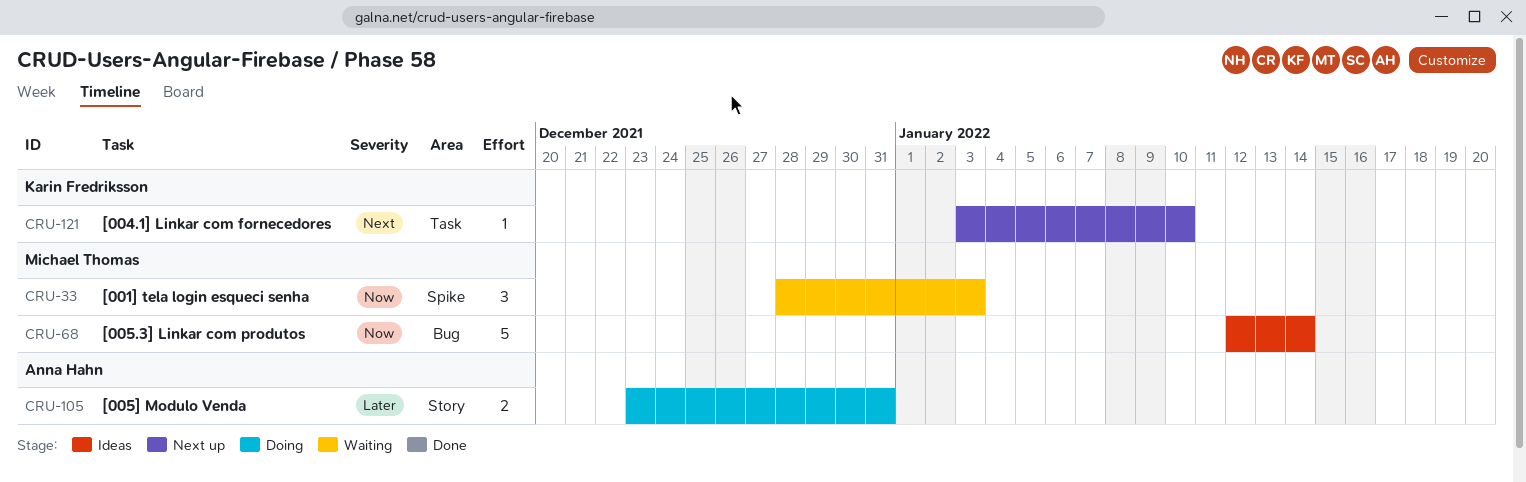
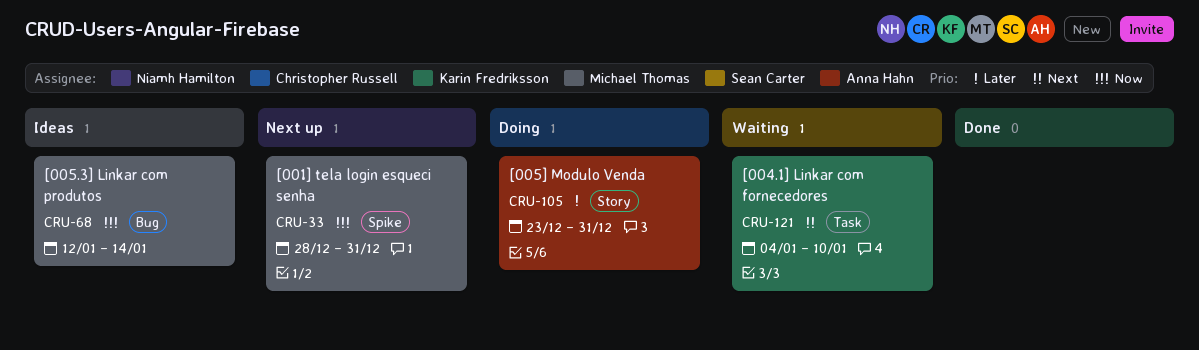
CRU-33, status: Waiting -> Next up
CRU-33, due: Jan 3 -> Dec 31
CRU-121, status: Next up -> Waiting
CRU-121, start: Jan 3 -> Jan 4

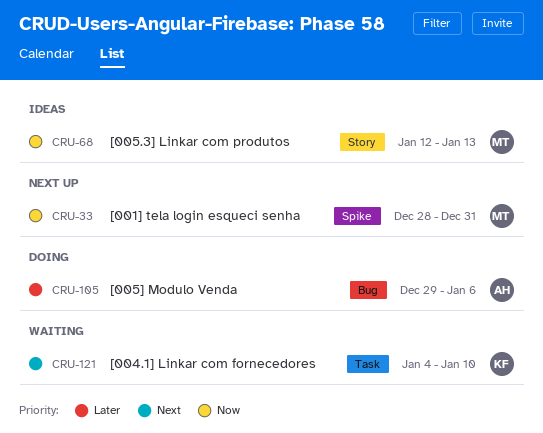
CRU-68, label: Bug -> Story
CRU-68, due: Jan 14 -> Jan 13
CRU-105, label: Story -> Bug
CRU-105, start: Dec 23 -> Dec 29
CRU-105, due: Dec 31 -> Jan 6

